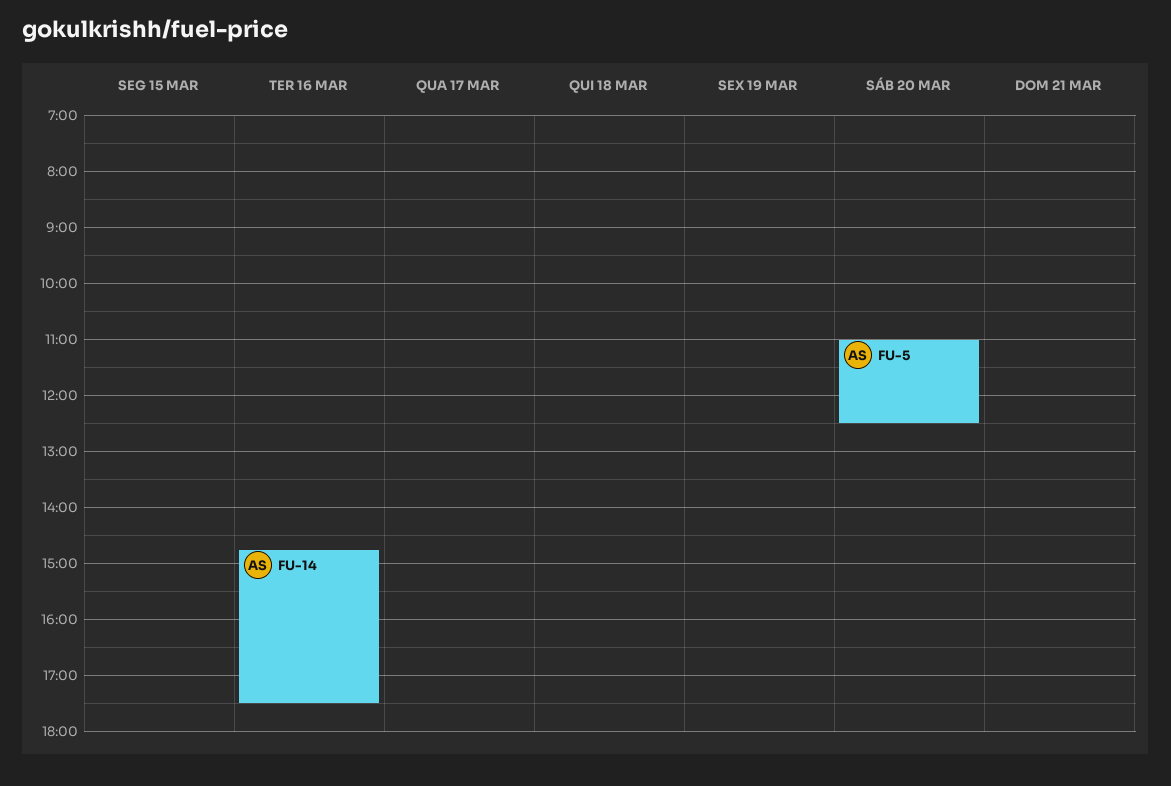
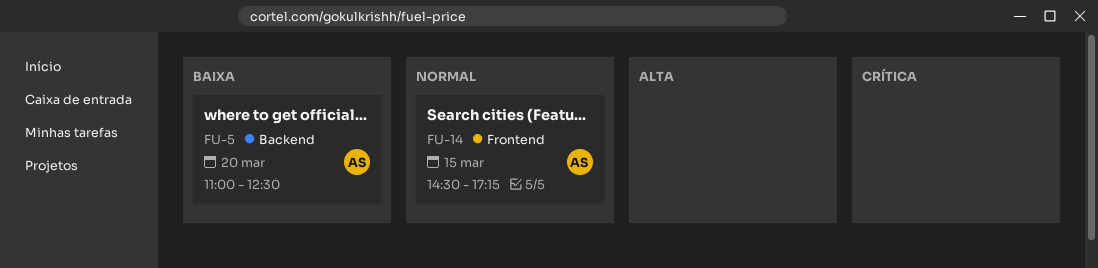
FU-14, day: Mar 16 -> Mar 15
FU-14, begins: 14:45 -> 14:30
FU-14, ends: 17:30 -> 17:15

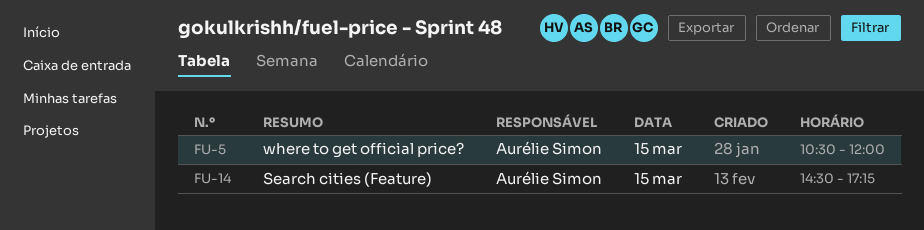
FU-5, day: Mar 20 -> Mar 15
FU-5, begins: 11:00 -> 10:30
FU-5, ends: 12:30 -> 12:00

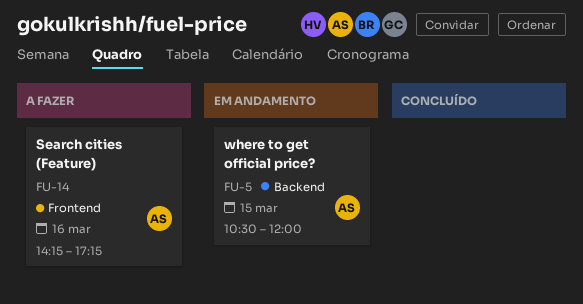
FU-14, day: Mar 15 -> Mar 16
FU-14, begins: 14:30 -> 14:15

